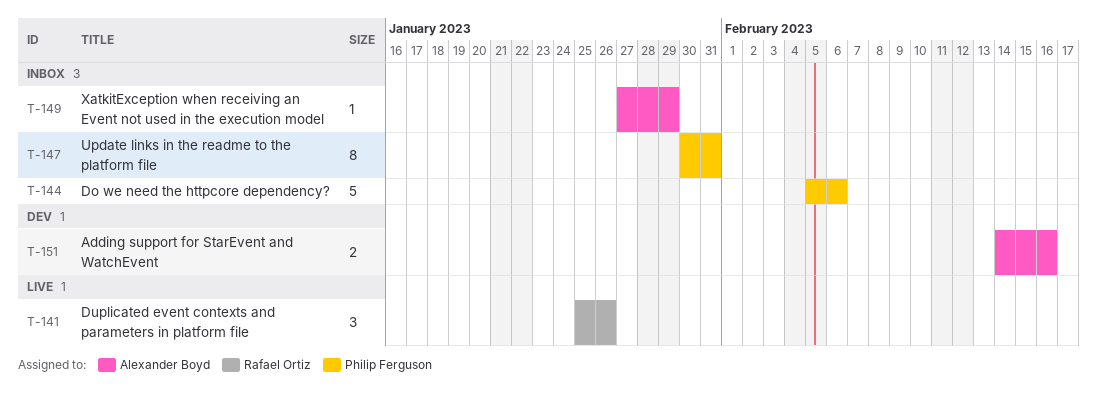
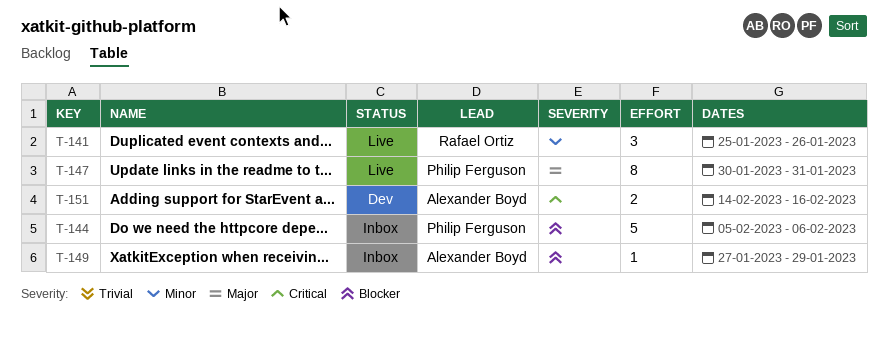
T-147, status: Inbox -> Live

